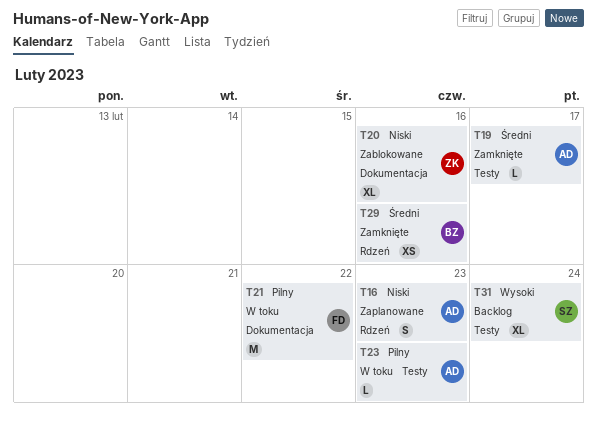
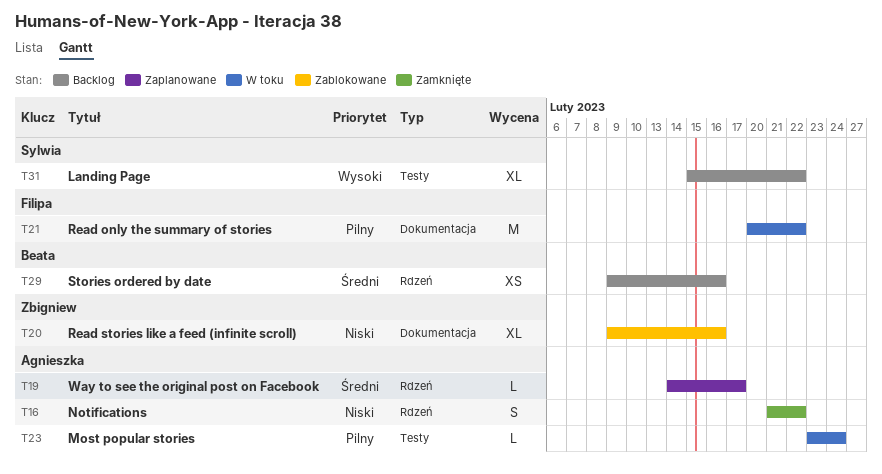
T16, status: Zaplanowane -> Zamknięte
T16, due: Feb 23 -> Feb 22
T19, status: Zamknięte -> Zaplanowane
T19, label: Testy -> Rdzeń
T23, due: Feb 23 -> Feb 24
T29, status: Zamknięte -> Backlog
T31, due: Feb 24 -> Feb 22

